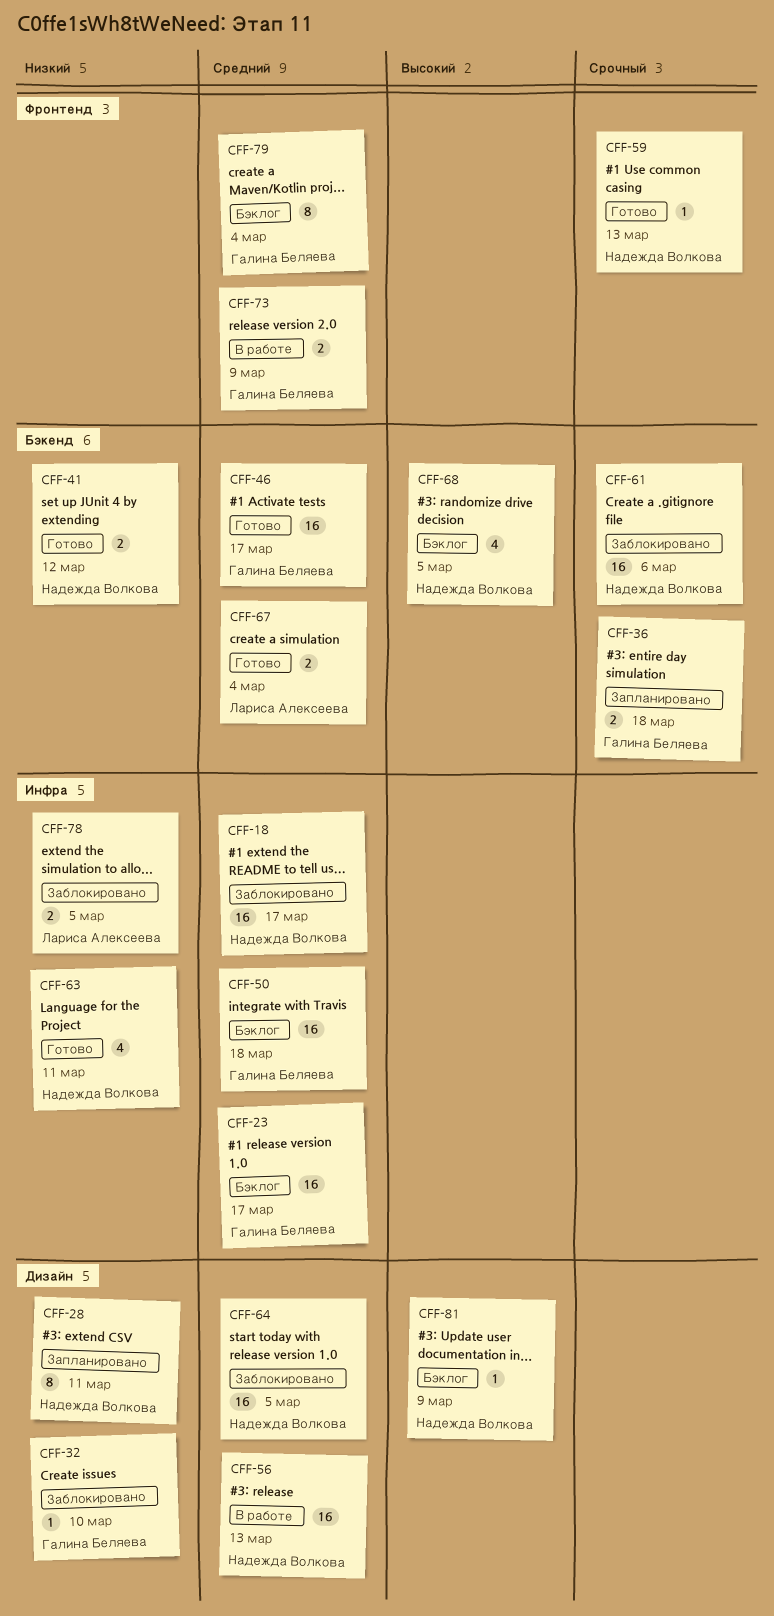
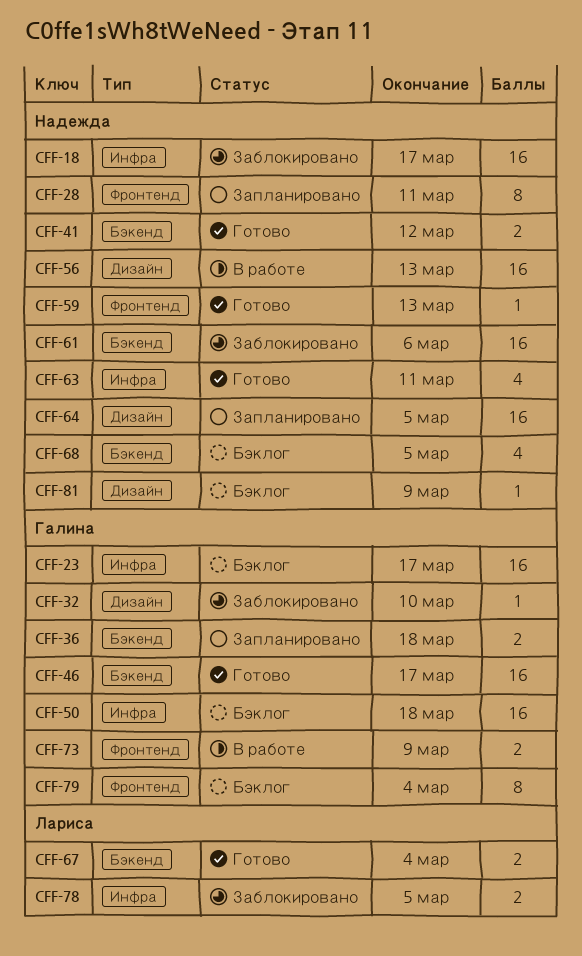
CFF-28, label: Дизайн -> Фронтенд
CFF-64, status: Заблокировано -> Запланировано

